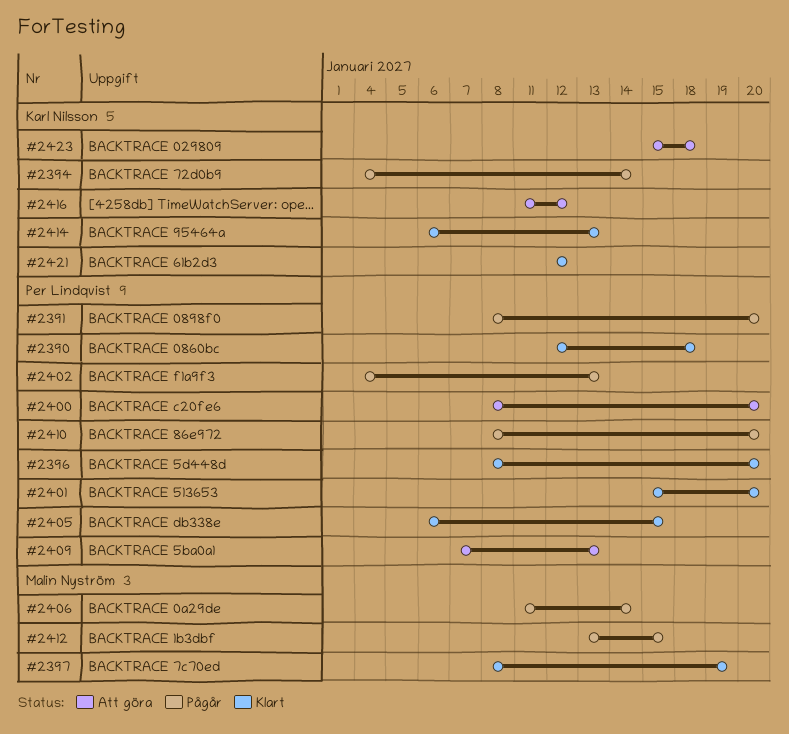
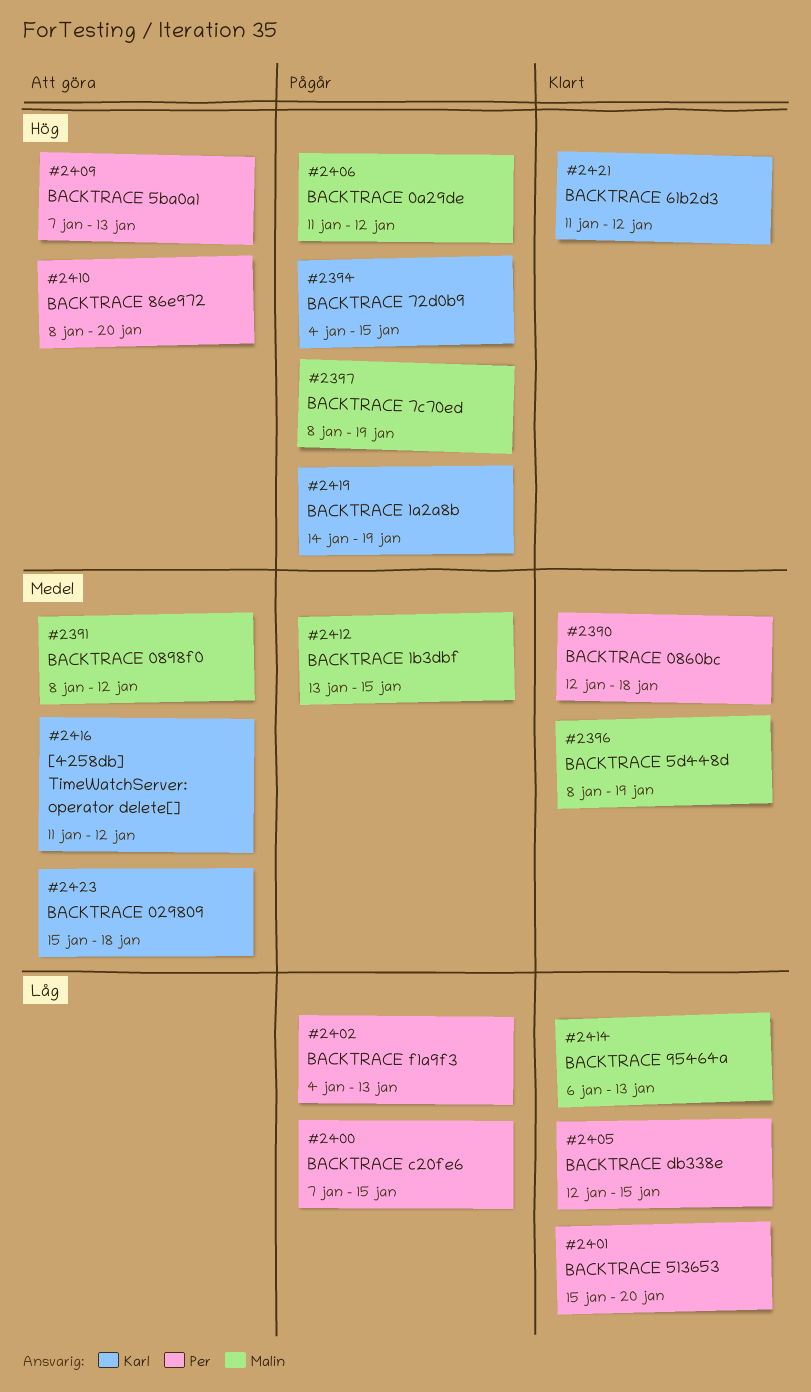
#2391, status: Pågår -> Att göra
#2391, owner: Per Lindqvist -> Malin Nyström
#2391, due: Jan 20 -> Jan 12
#2394, due: Jan 14 -> Jan 15
#2396, owner: Per Lindqvist -> Malin Nyström
#2396, due: Jan 20 -> Jan 19
#2397, status: Klart -> Pågår
#2400, status: Att göra -> Pågår
#2400, start: Jan 8 -> Jan 7
#2400, due: Jan 20 -> Jan 15
#2405, start: Jan 6 -> Jan 12
#2406, due: Jan 14 -> Jan 12
#2410, status: Pågår -> Att göra
#2414, owner: Karl Nilsson -> Malin Nyström
#2419: none -> present
#2421, start: Jan 12 -> Jan 11

